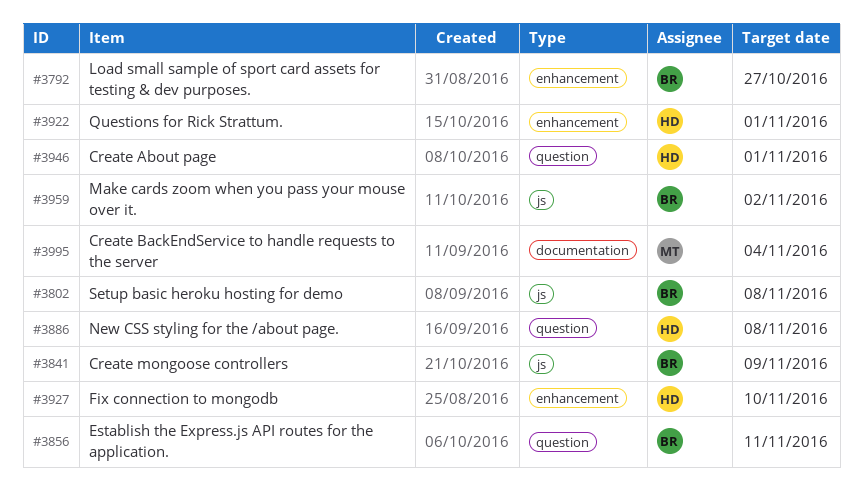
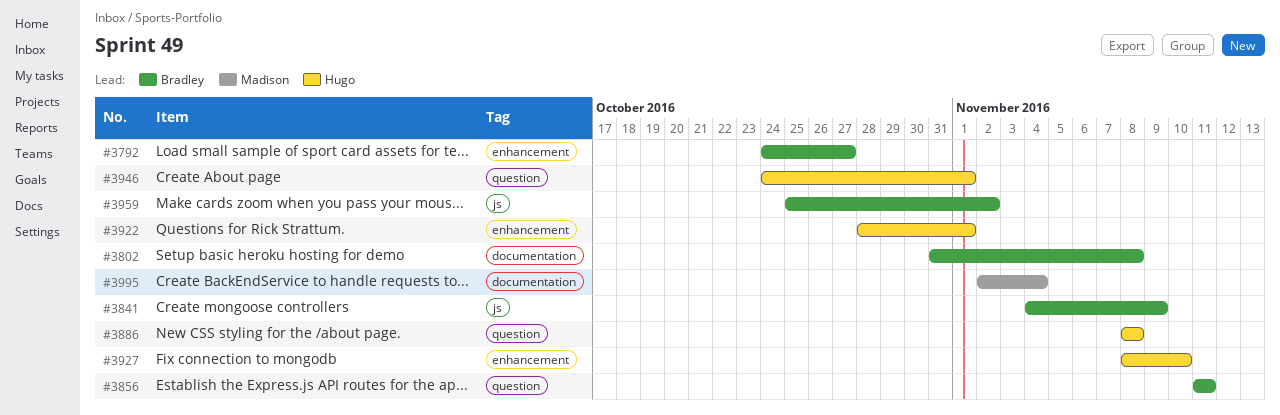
#3802, label: js -> documentation

